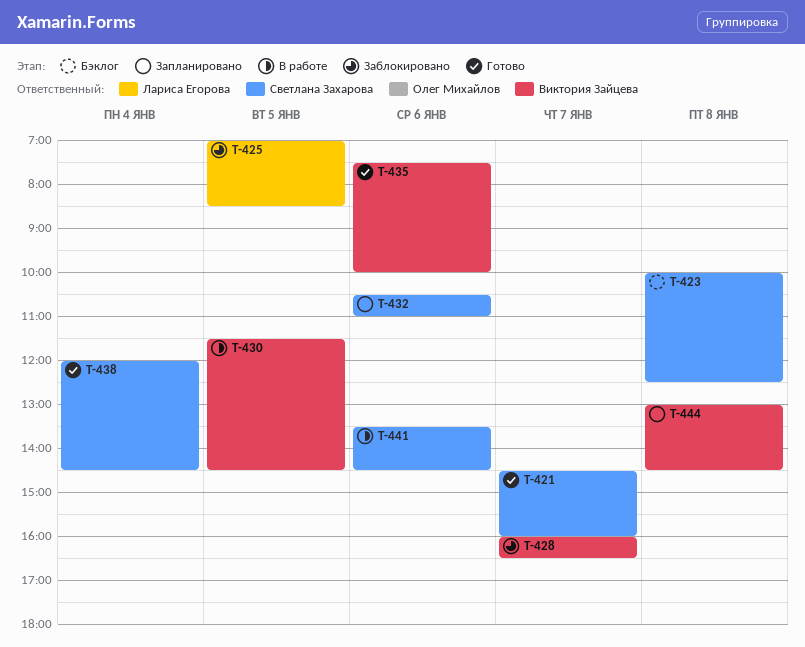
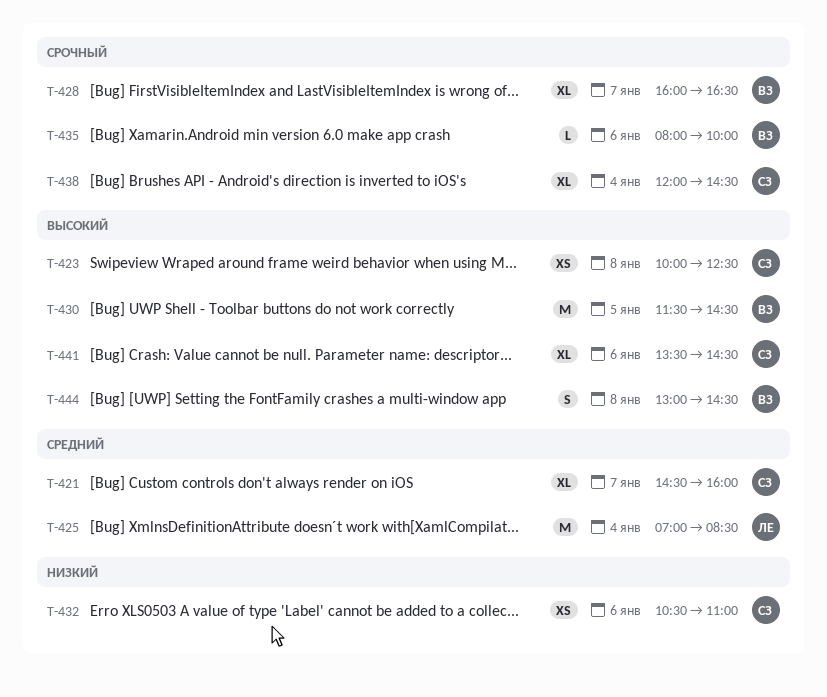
T-425, day: Jan 5 -> Jan 4
T-435, begins: 07:30 -> 08:00

